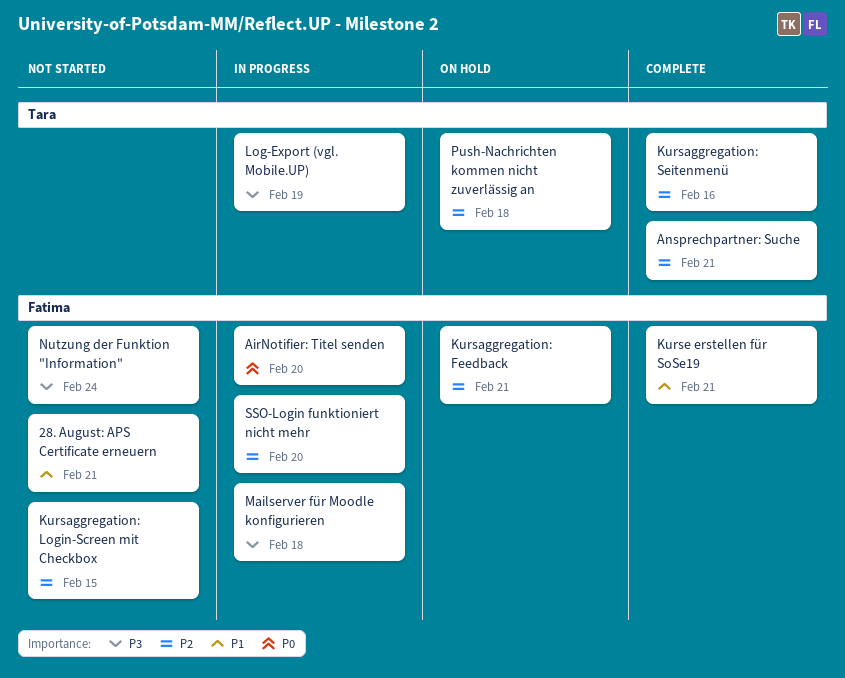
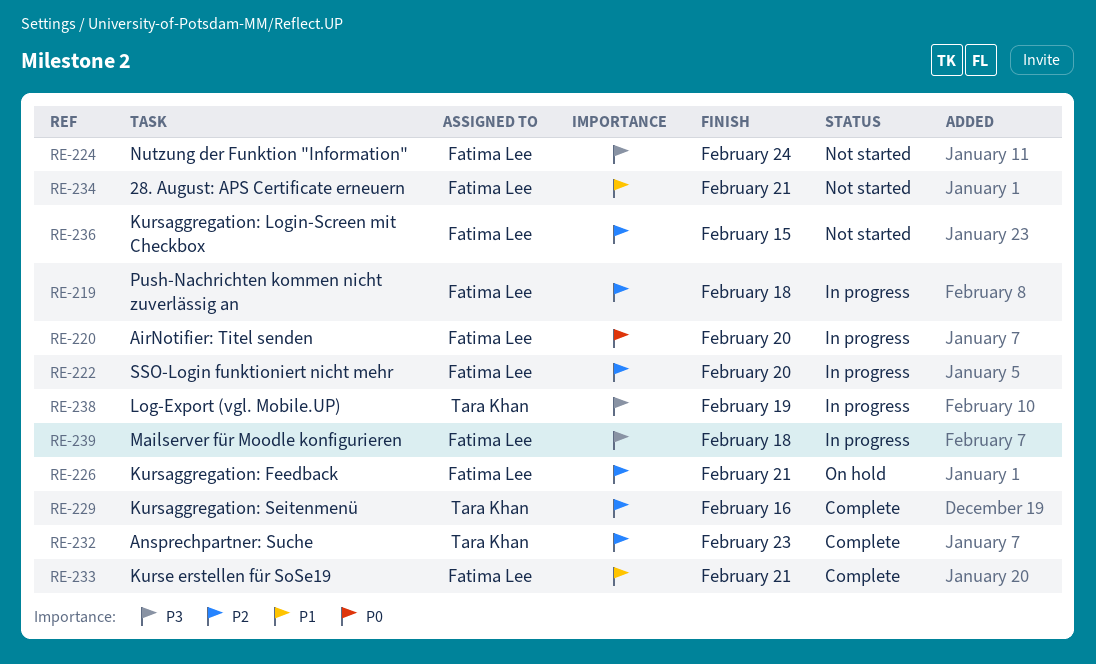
Ansprechpartner: Suche, due: Feb 21 -> Feb 23
Push-Nachrichten kommen nicht zuverlässig an, status: On hold -> In progress
Push-Nachrichten kommen nicht zuverlässig an, owner: Tara Khan -> Fatima Lee

